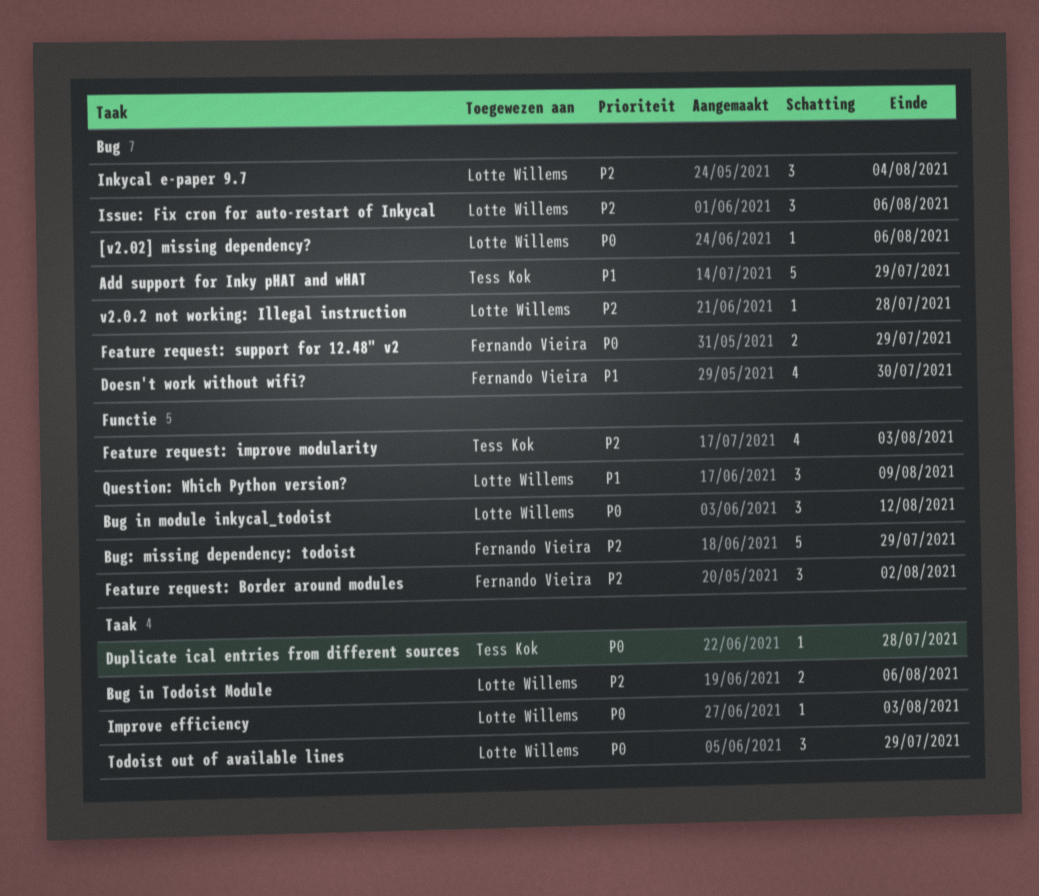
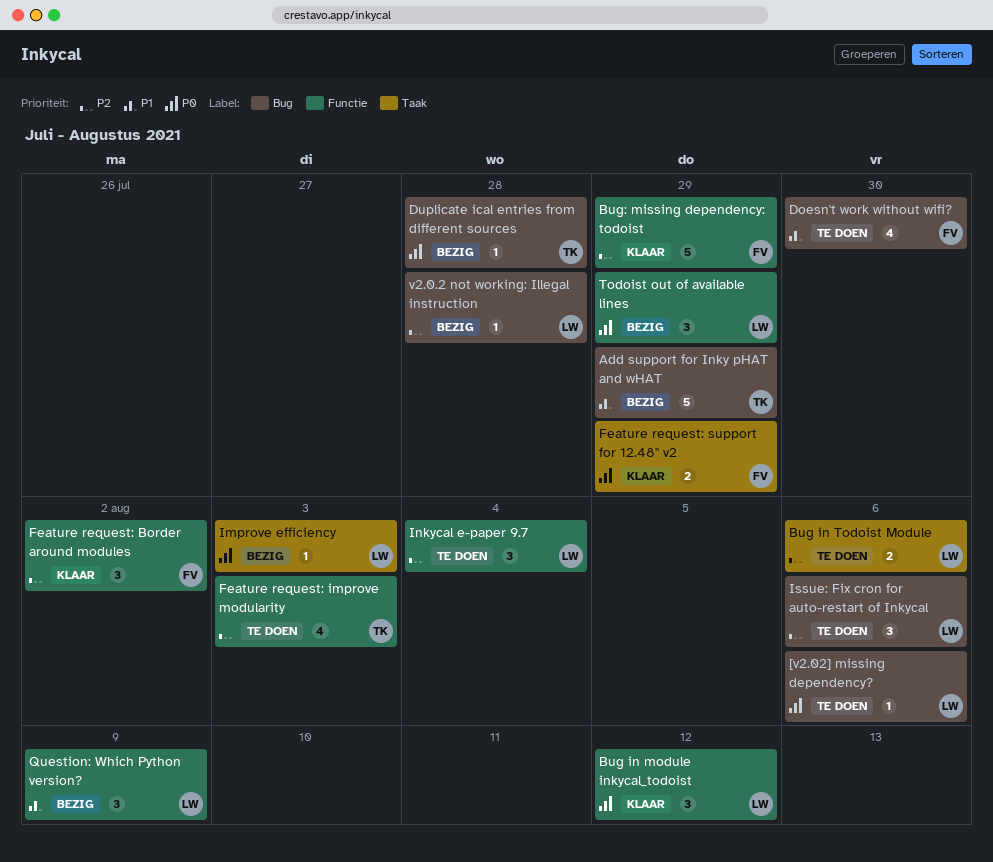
Duplicate ical entries from different sources, label: Taak -> Bug
Feature request: support for 12.48" v2, label: Bug -> Taak
Inkycal e-paper 9.7, label: Bug -> Functie
Todoist out of available lines, label: Taak -> Functie

